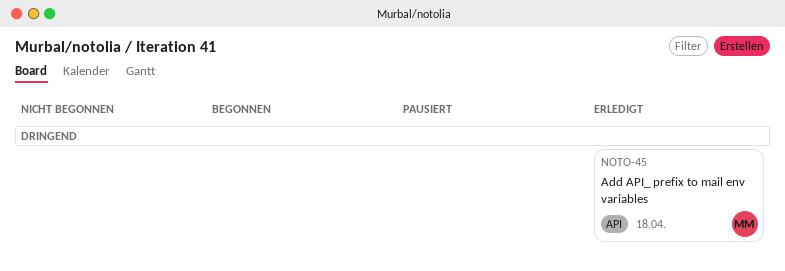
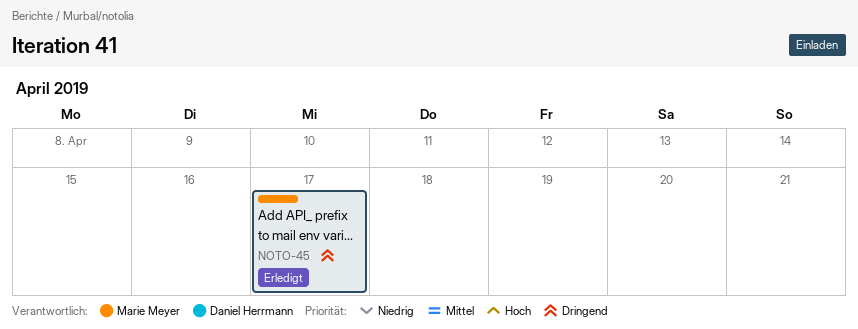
NOTO-45, due: Apr 18 -> Apr 17

